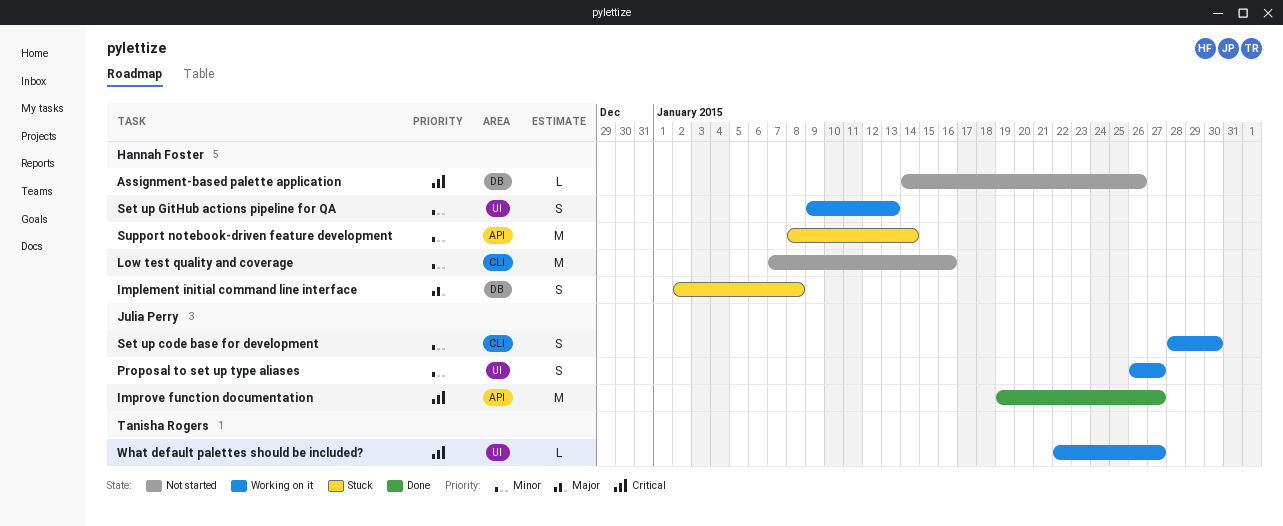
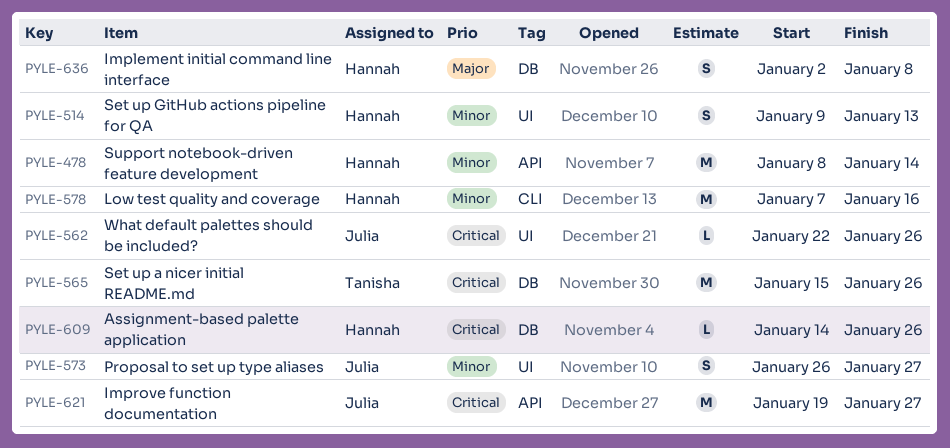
Set up a nicer initial README.md: none -> present
Set up code base for development: present -> none
What default palettes should be included?, owner: Tanisha Rogers -> Julia Perry
What default palettes should be included?, due: Jan 27 -> Jan 26

